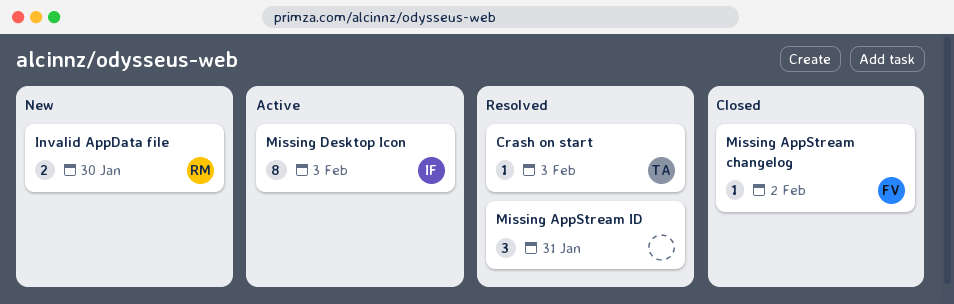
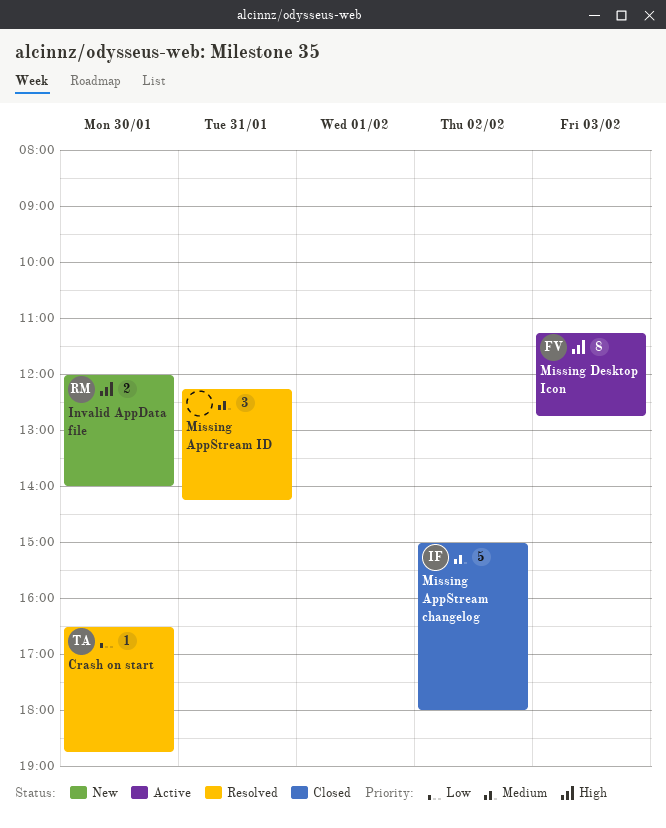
Crash on start, day: Feb 3 -> Jan 30
Missing AppStream changelog, owner: FV -> IF
Missing AppStream changelog, estimate: 1 -> 5
Missing Desktop Icon, owner: IF -> FV

